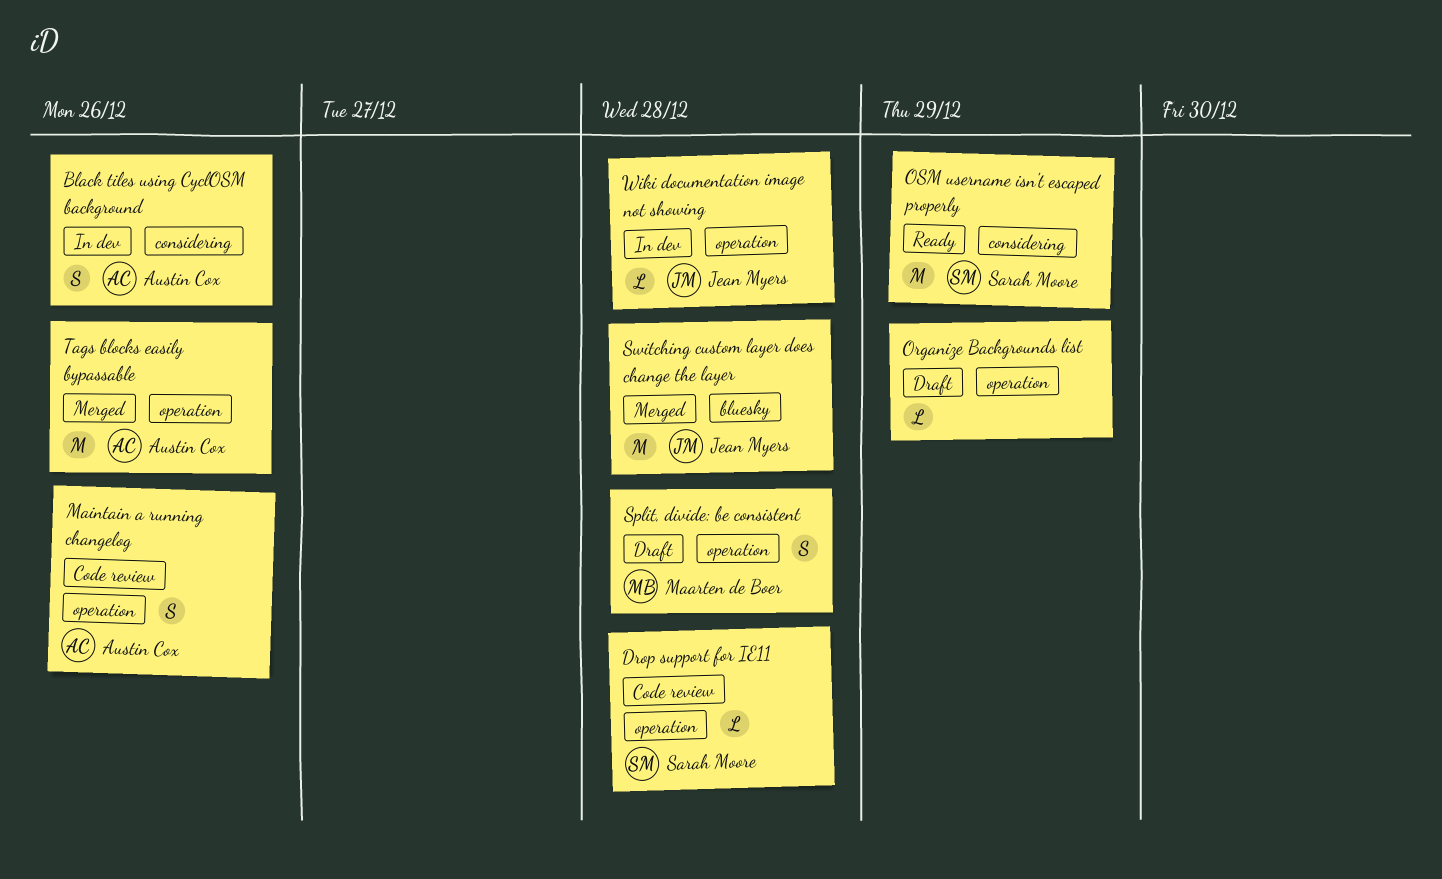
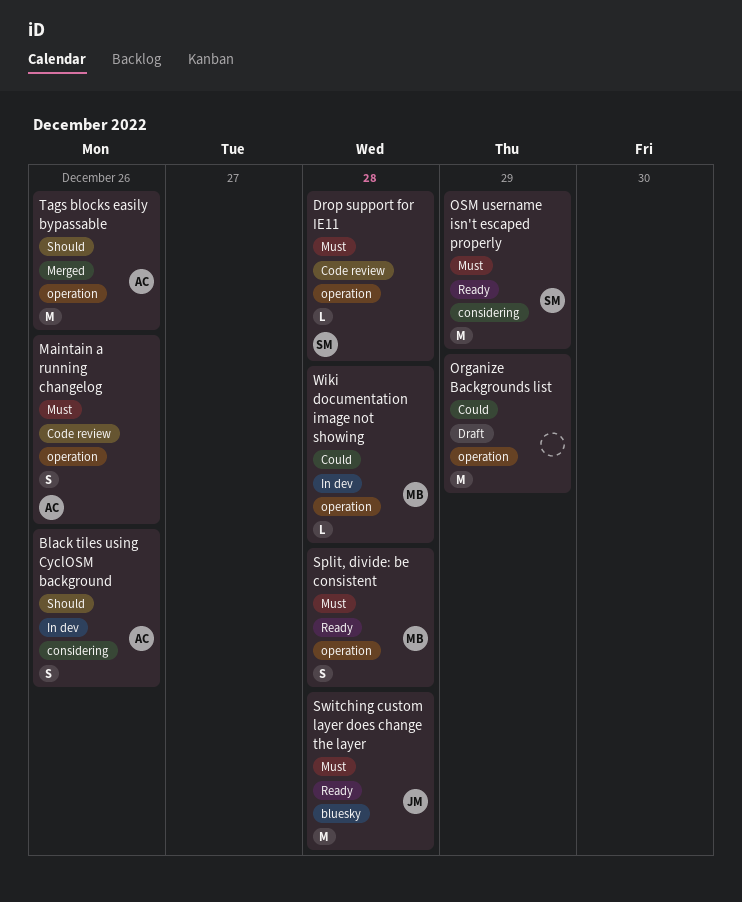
Organize Backgrounds list, estimate: L -> M
Split, divide: be consistent, status: Draft -> Ready
Switching custom layer does change the layer, status: Merged -> Ready
Wiki documentation image not showing, owner: Jean Myers -> Maarten de Boer

